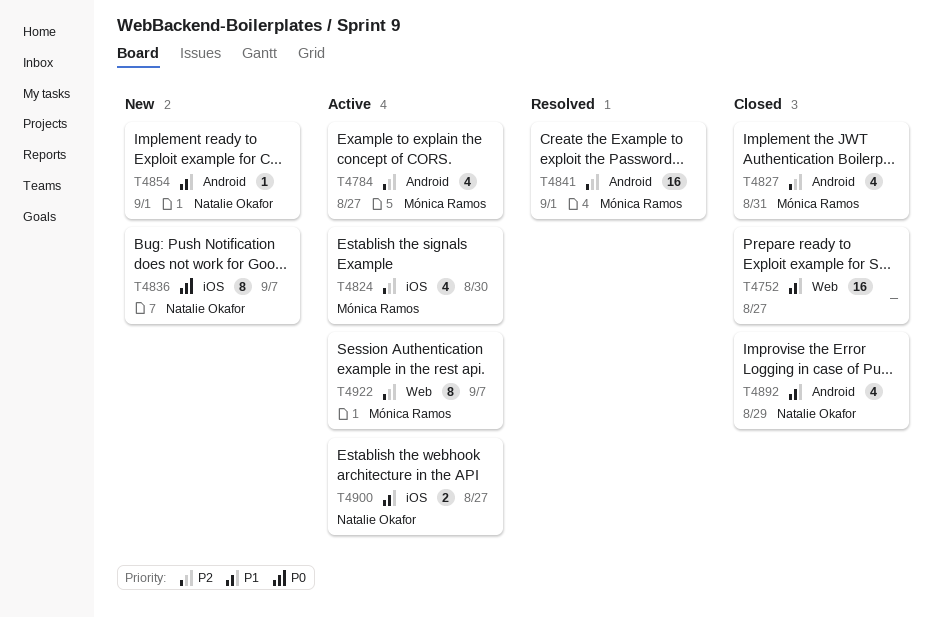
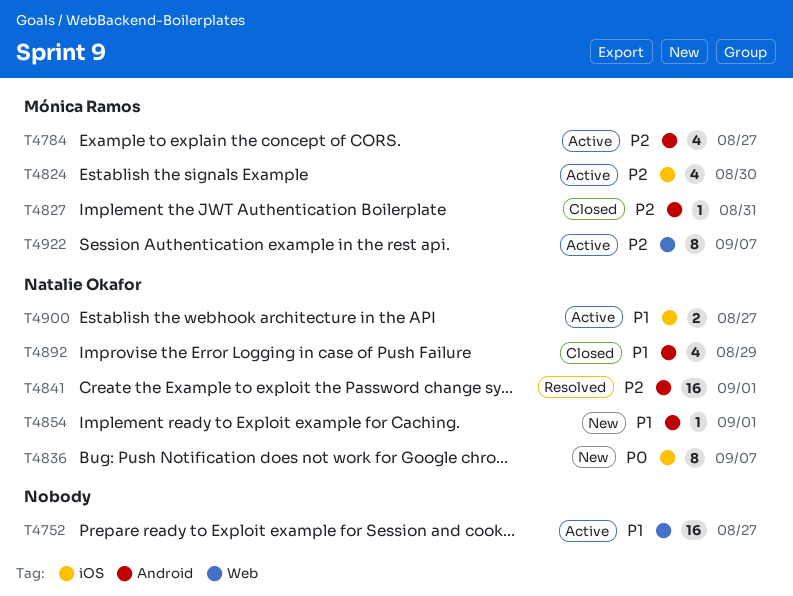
T4752, status: Closed -> Active
T4827, estimate: 4 -> 1
T4841, owner: Mónica Ramos -> Natalie Okafor

